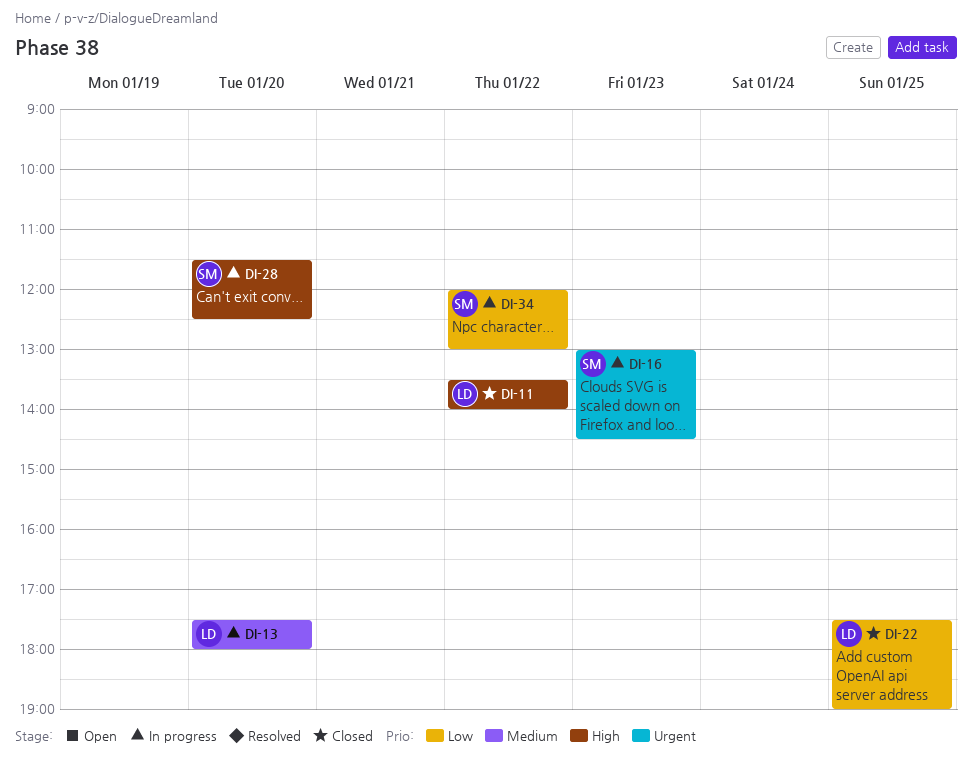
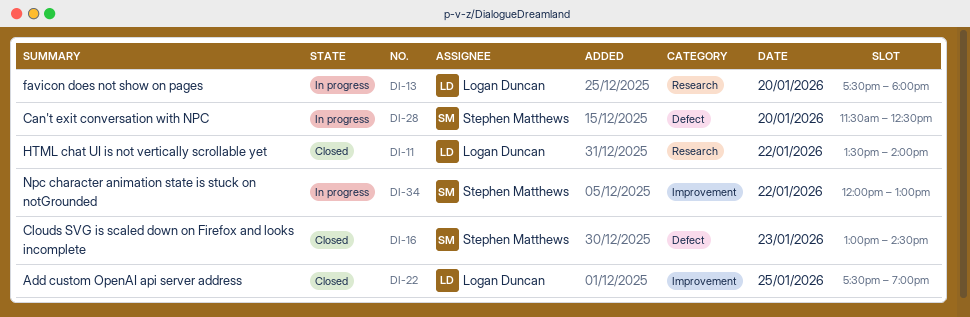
DI-16, status: In progress -> Closed

